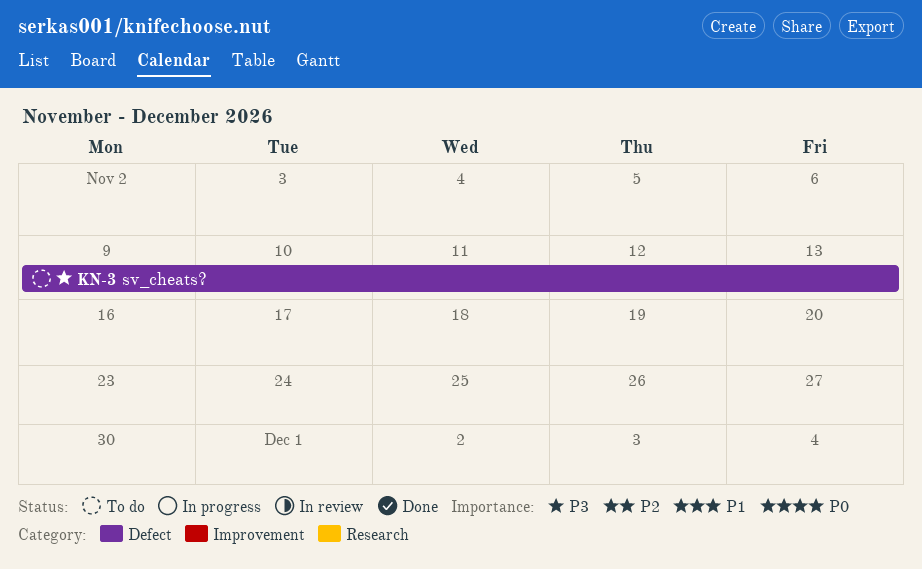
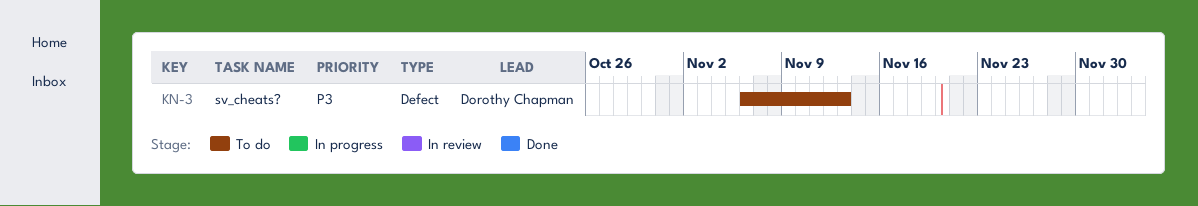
KN-3, start: Nov 9 -> Nov 6

